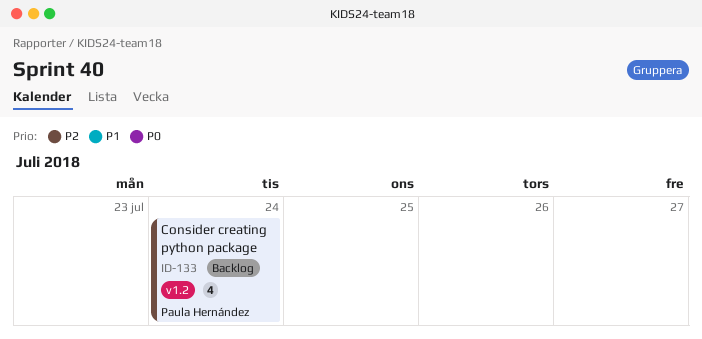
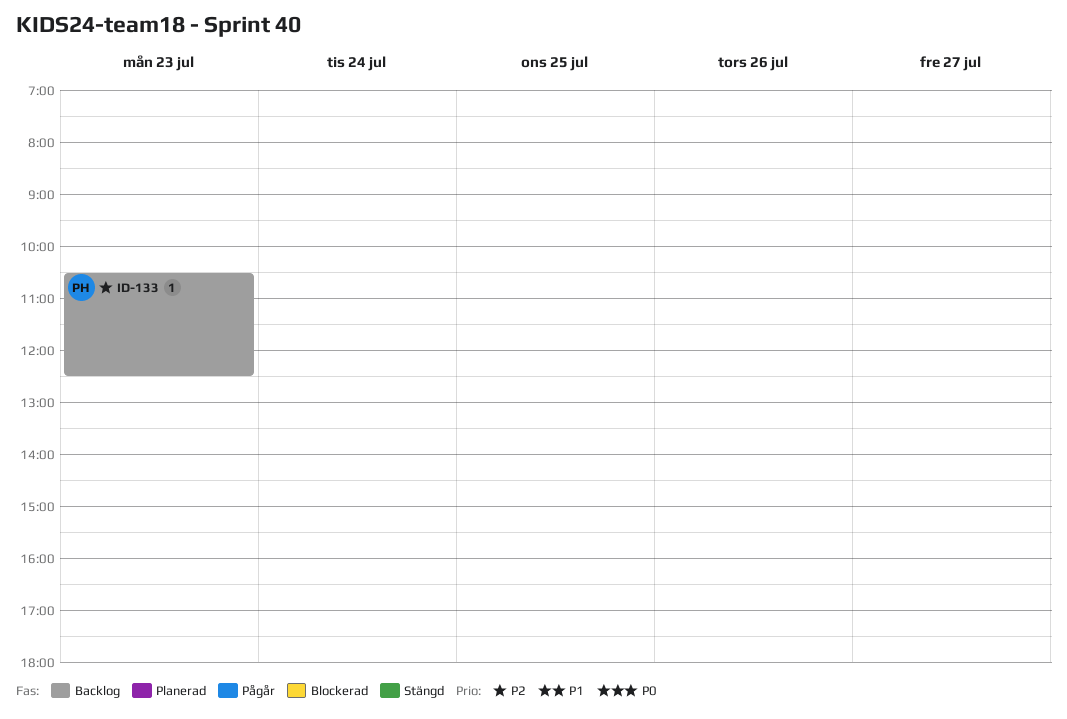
ID-133, estimate: 4 -> 1
ID-133, day: Jul 24 -> Jul 23

